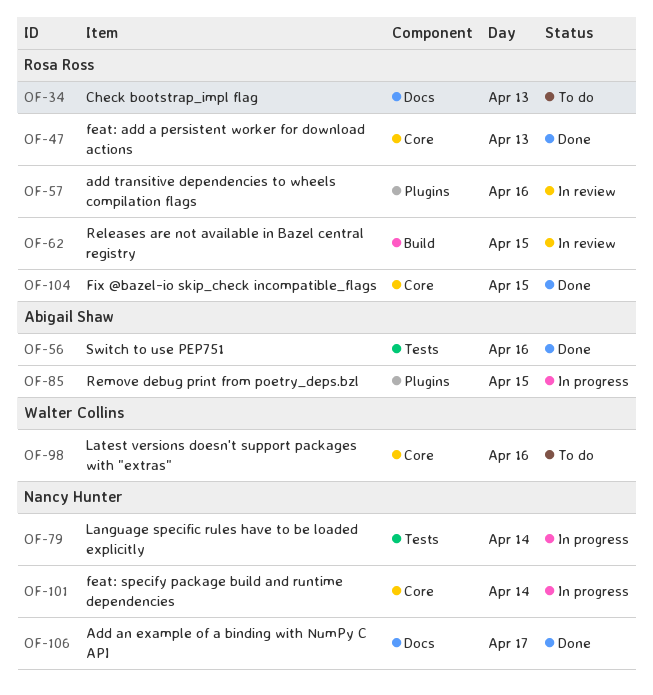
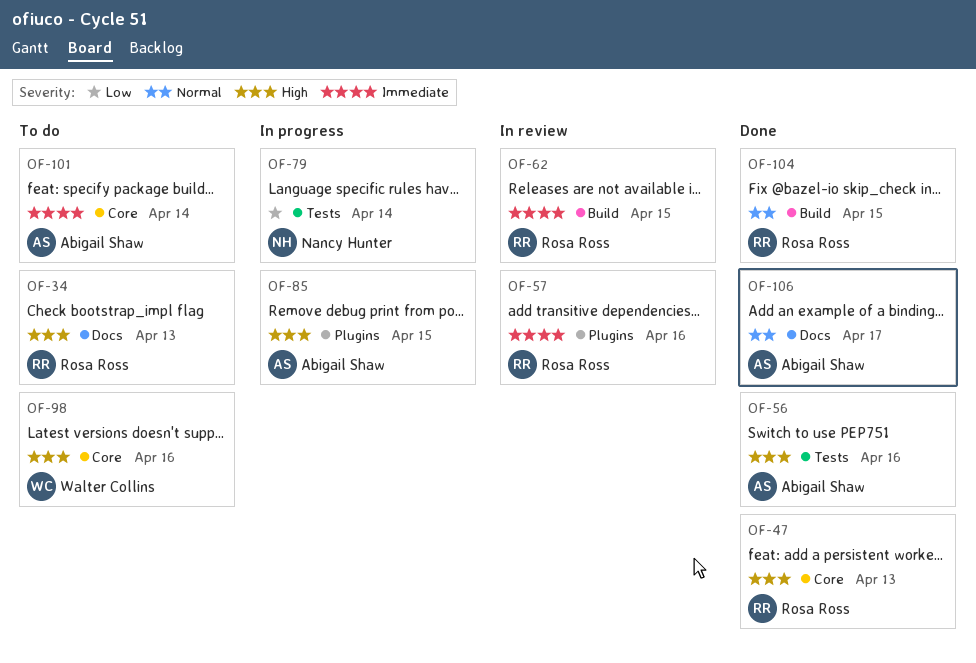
OF-101, status: In progress -> To do
OF-101, owner: Nancy Hunter -> Abigail Shaw
OF-104, label: Core -> Build
OF-106, owner: Nancy Hunter -> Abigail Shaw

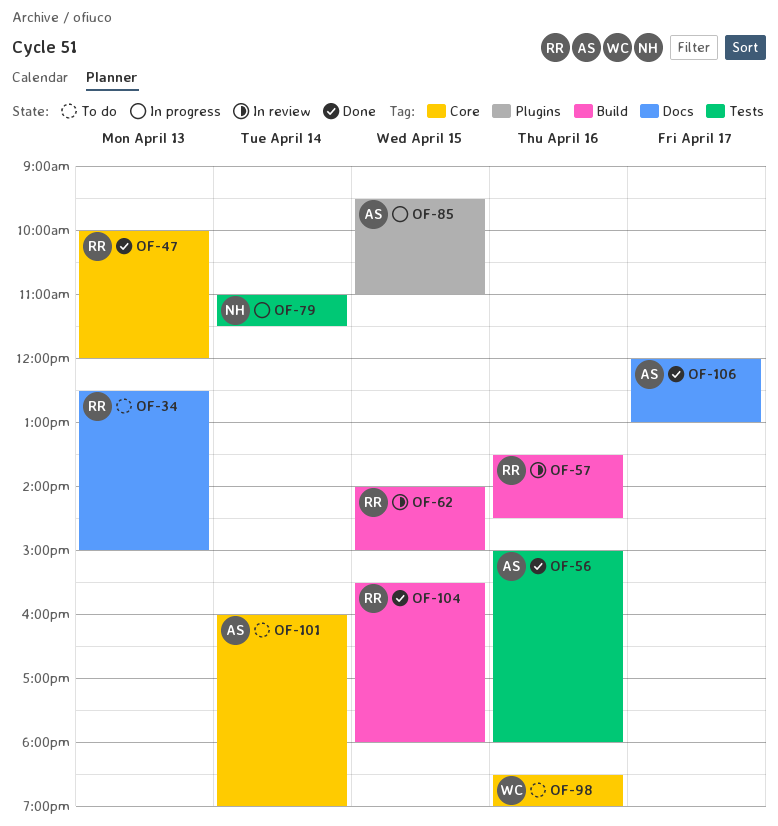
OF-57, label: Plugins -> Build

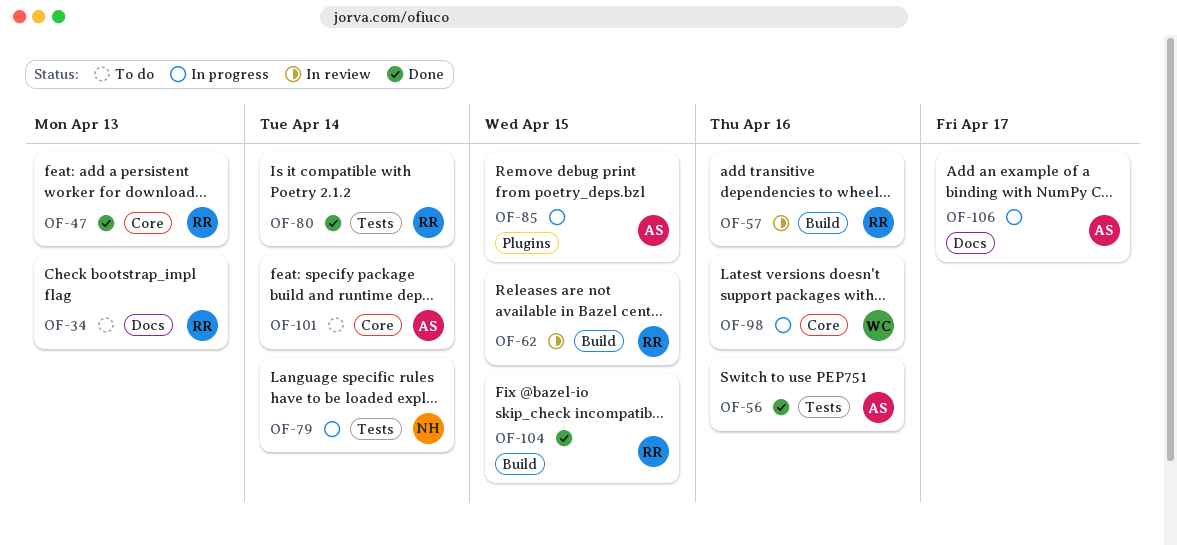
OF-80: none -> present
OF-98, status: To do -> In progress
OF-106, status: Done -> In progress

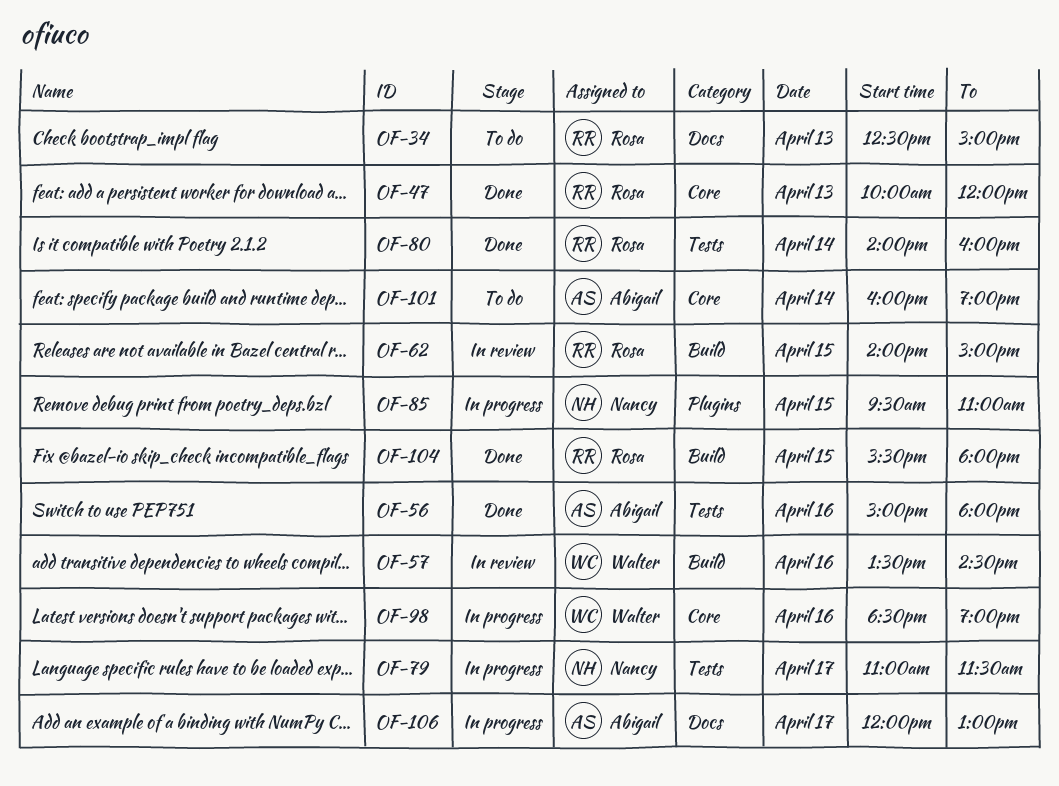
OF-57, owner: Rosa -> Walter
OF-79, day: Apr 14 -> Apr 17
OF-85, owner: Abigail -> Nancy

